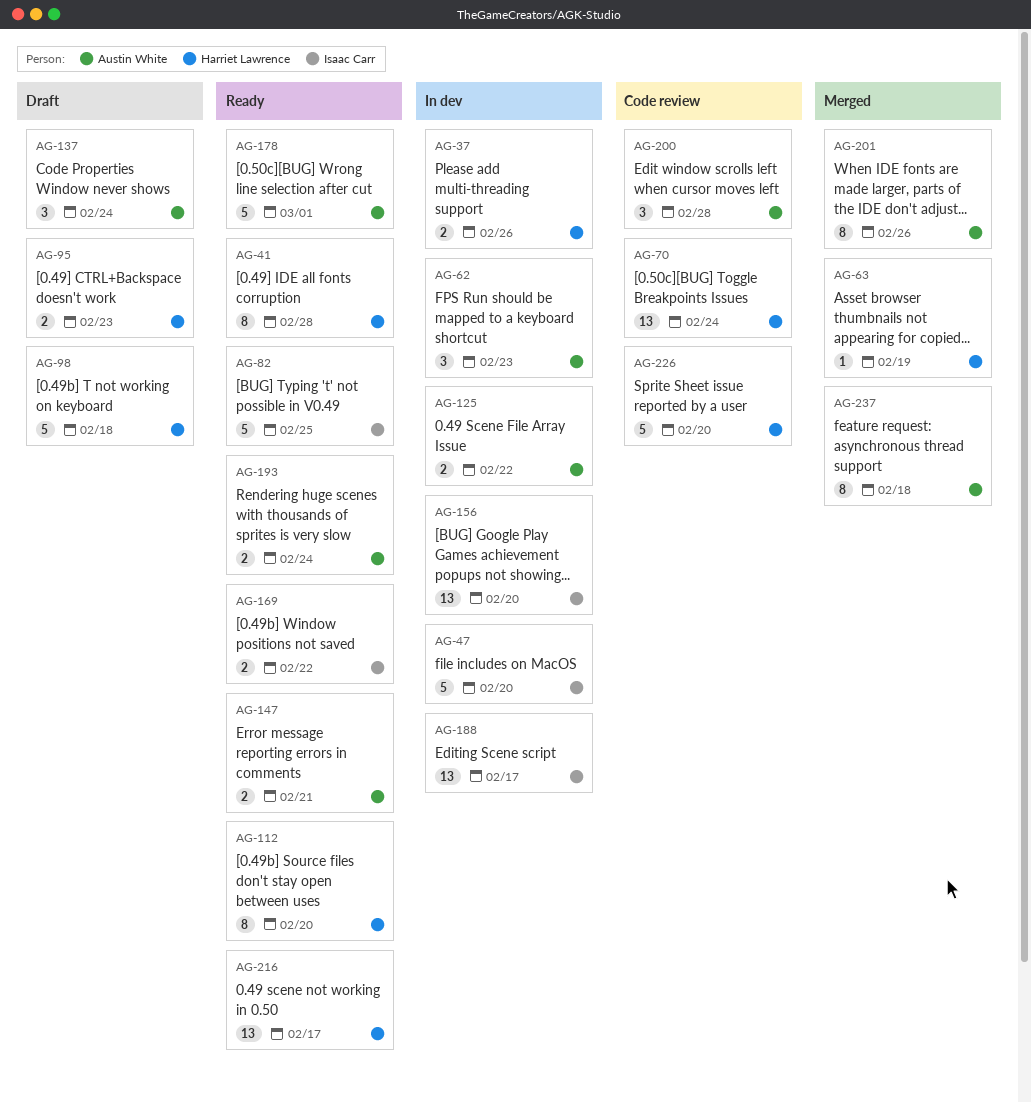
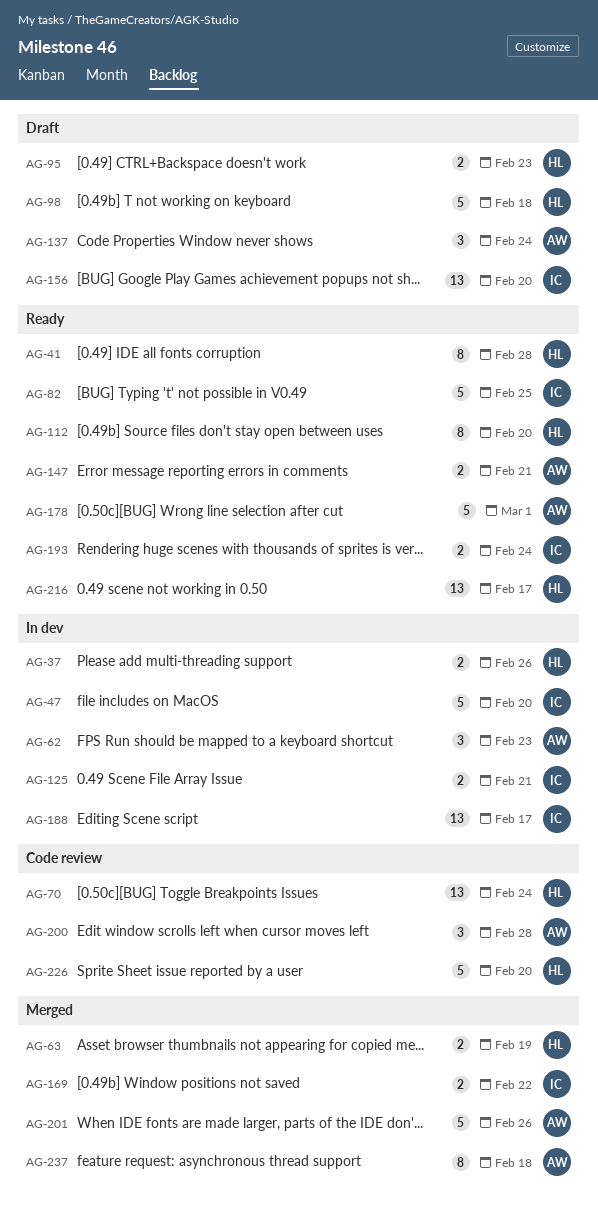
AG-63, estimate: 1 -> 2
AG-125, owner: Austin White -> Isaac Carr
AG-125, due: Feb 22 -> Feb 21
AG-156, status: In dev -> Draft
AG-169, status: Ready -> Merged
AG-193, owner: Austin White -> Isaac Carr
AG-201, estimate: 8 -> 5

